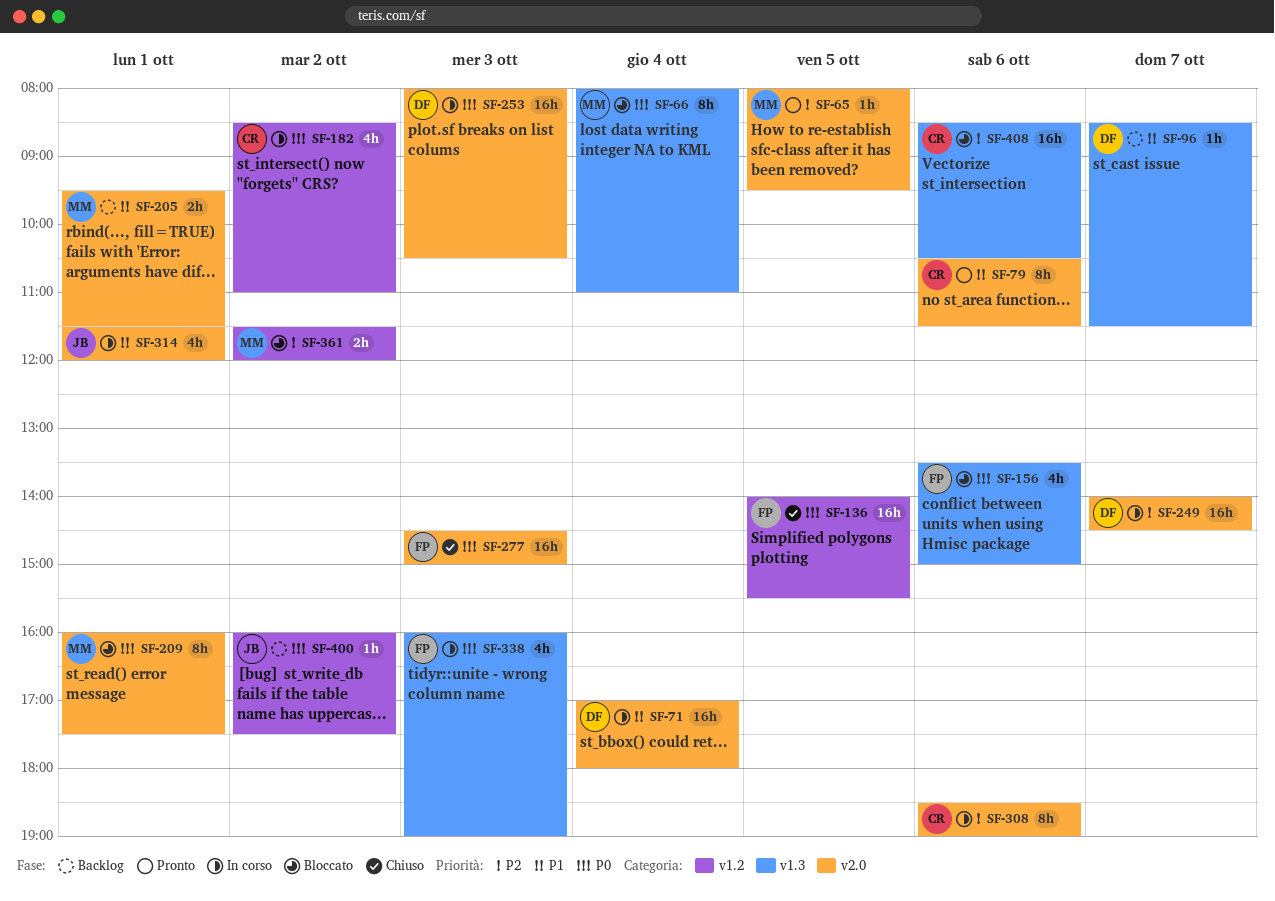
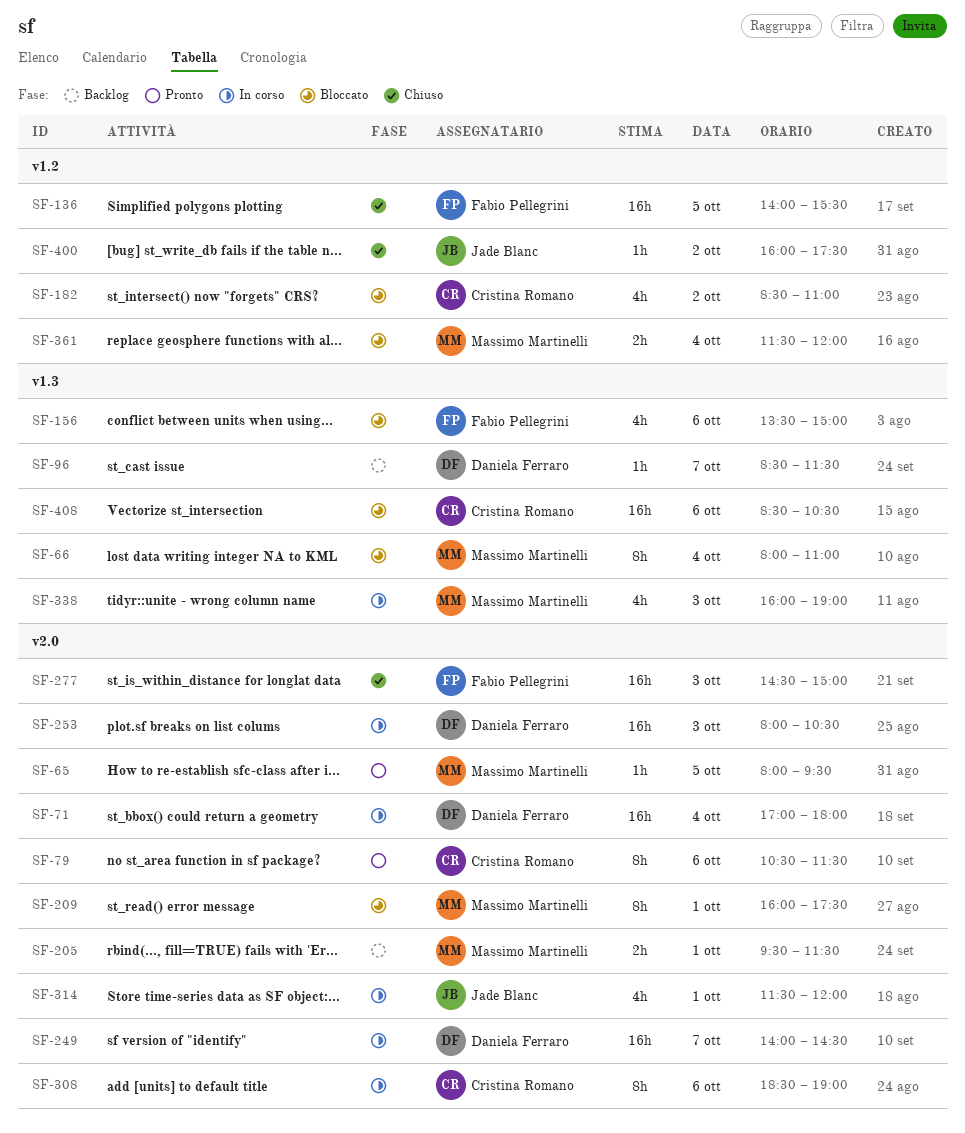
SF-182, status: In corso -> Bloccato
SF-338, owner: Fabio Pellegrini -> Massimo Martinelli
SF-361, day: Oct 2 -> Oct 4
SF-400, status: Backlog -> Chiuso

